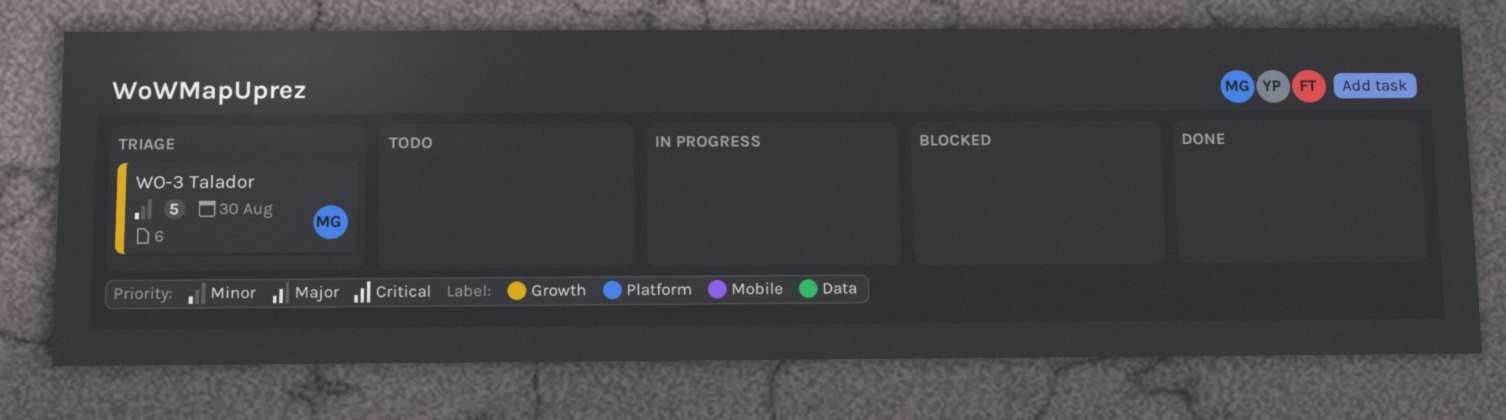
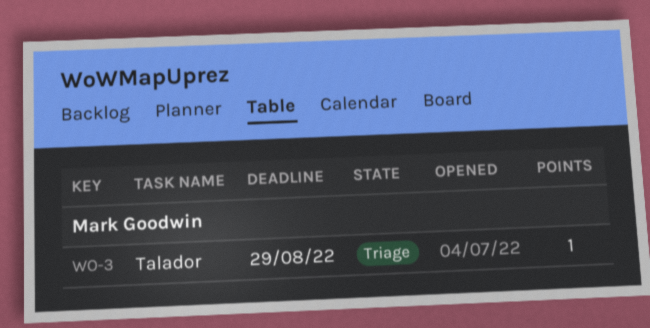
WO-3, estimate: 5 -> 1
WO-3, due: Aug 30 -> Aug 29

